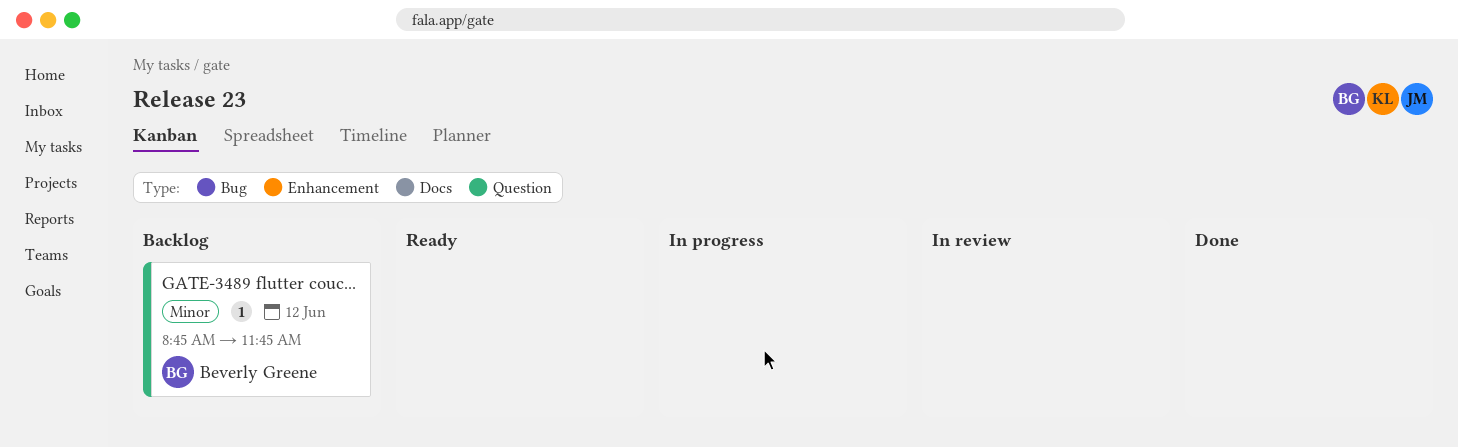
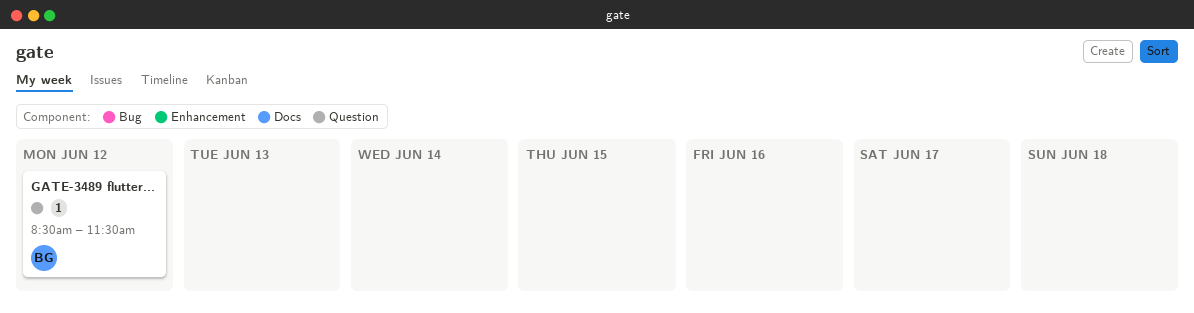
GATE-3489, begins: 08:45 -> 08:30
GATE-3489, ends: 11:45 -> 11:30

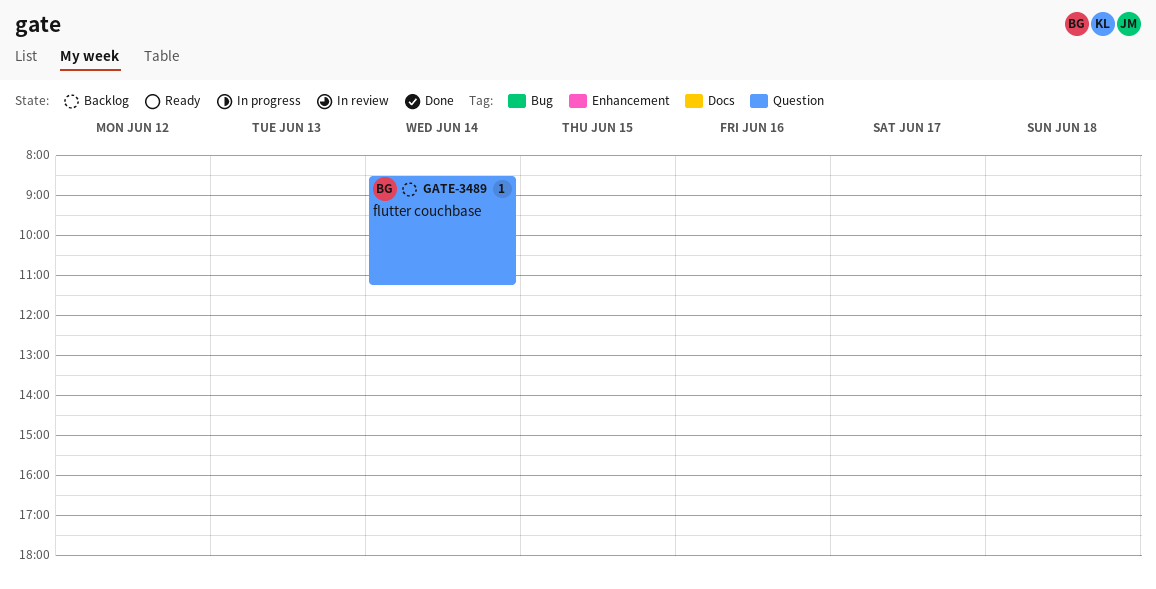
GATE-3489, day: Jun 12 -> Jun 14
GATE-3489, ends: 11:30 -> 11:15

